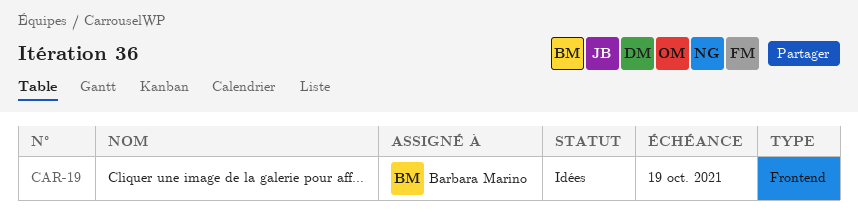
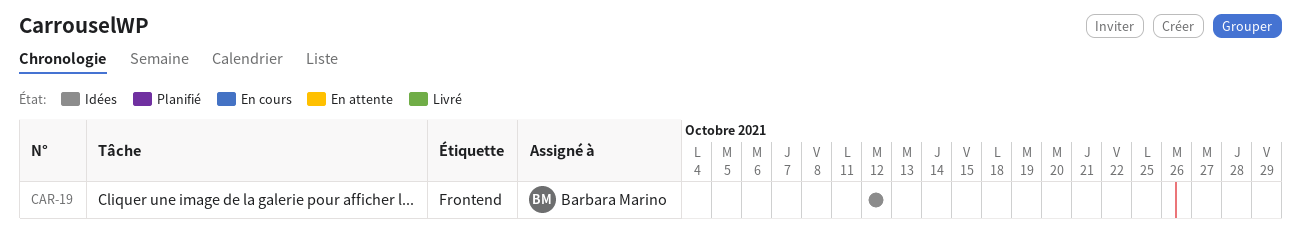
CAR-19, due: Oct 19 -> Oct 12

